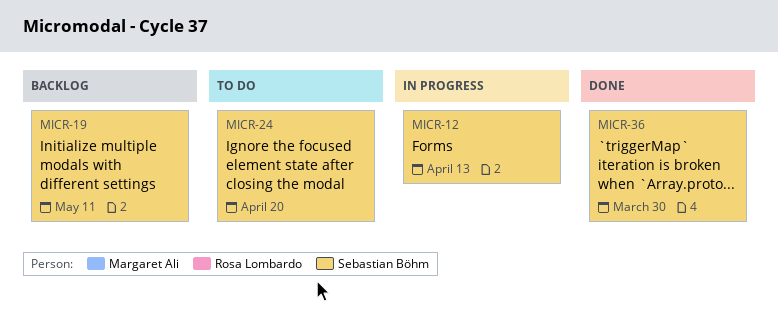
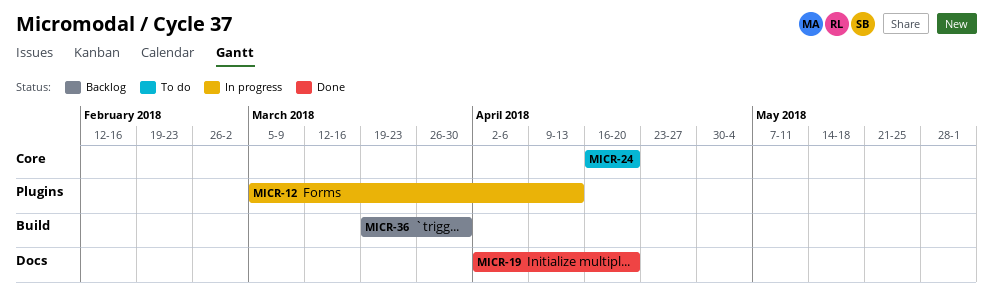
MICR-19, status: Backlog -> Done
MICR-19, due: May 11 -> Apr 20
MICR-36, status: Done -> Backlog

